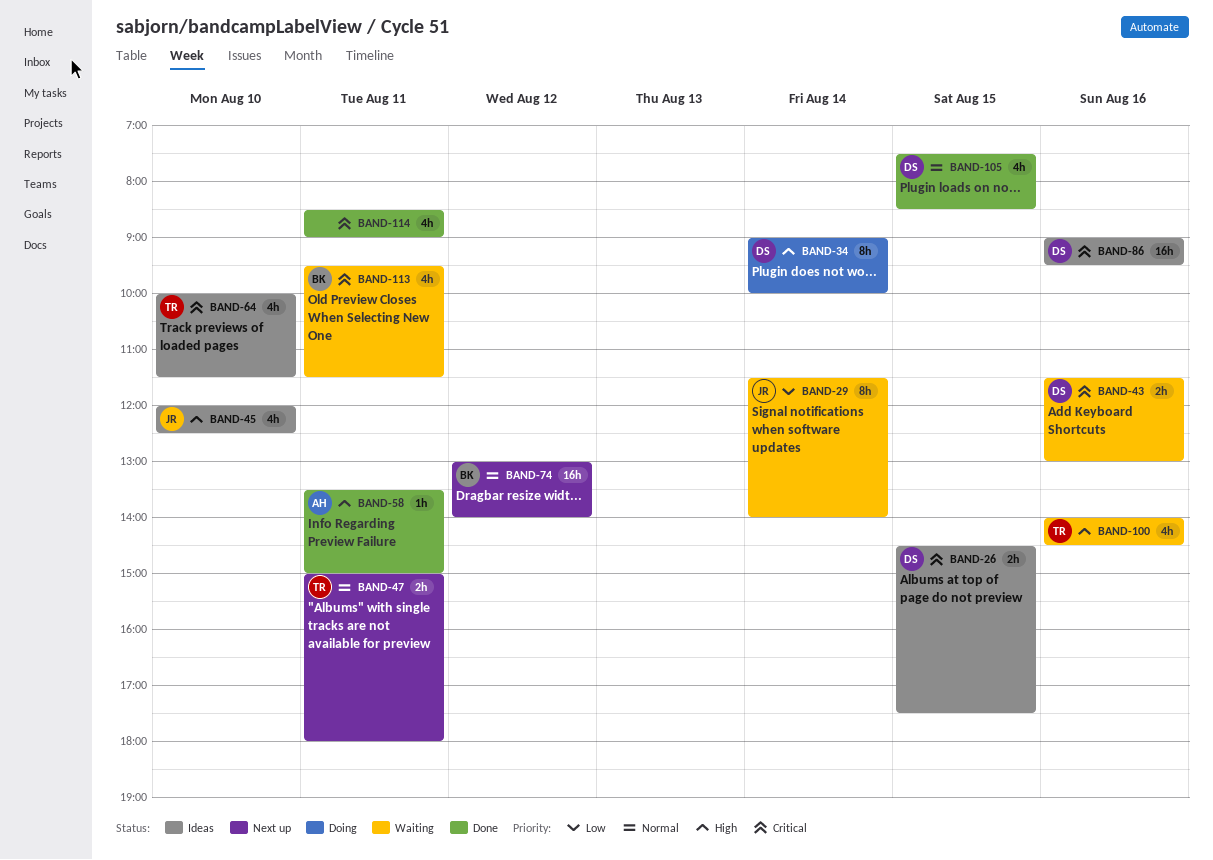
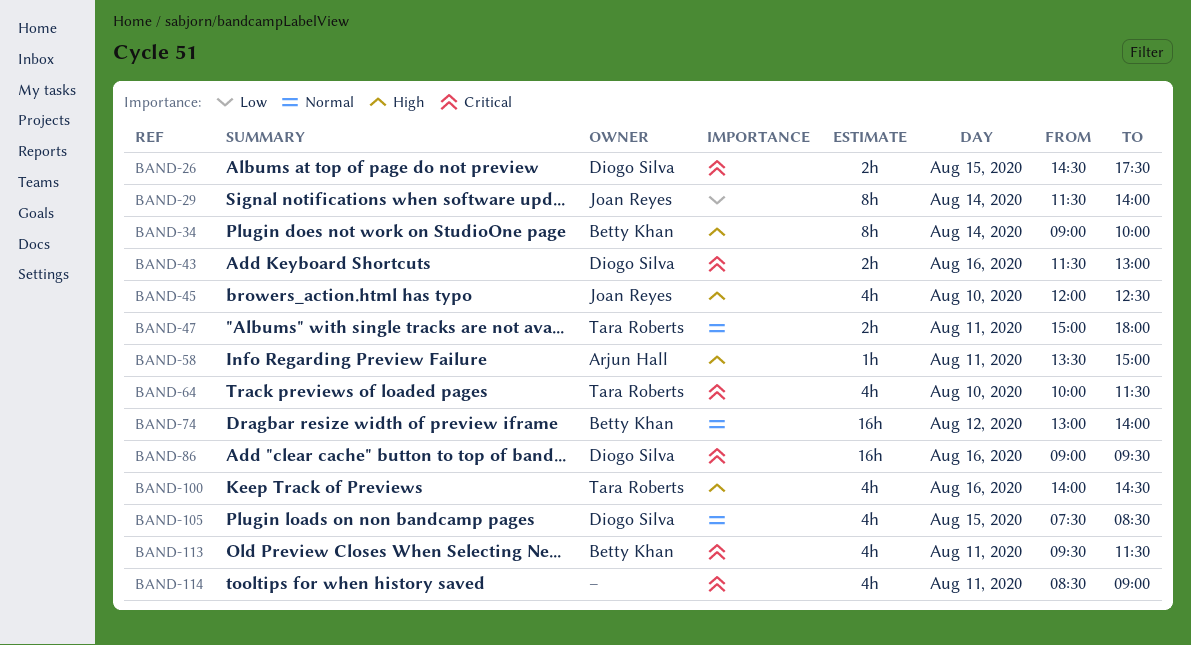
BAND-34, owner: Diogo Silva -> Betty Khan

